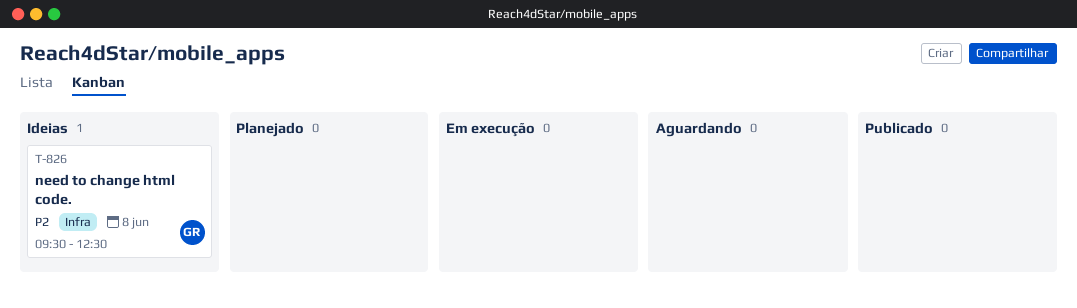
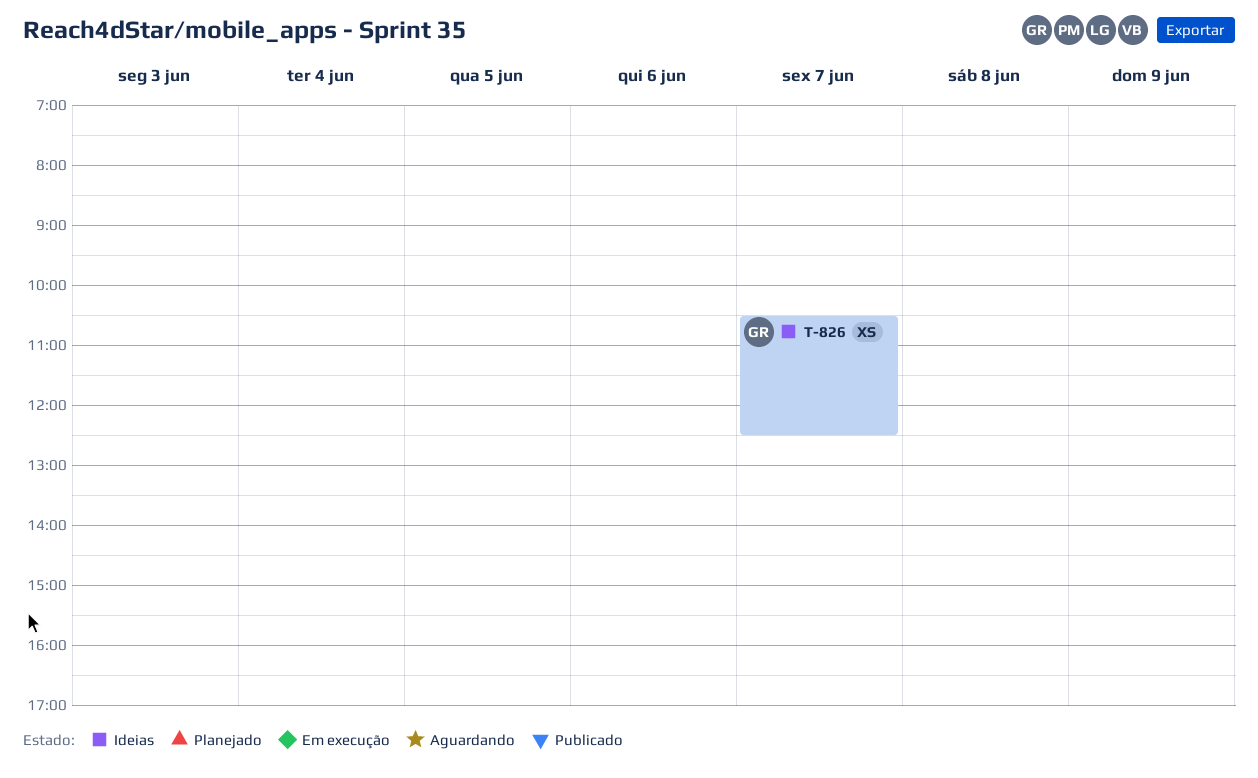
T-826, day: Jun 8 -> Jun 7
T-826, begins: 09:30 -> 10:30

